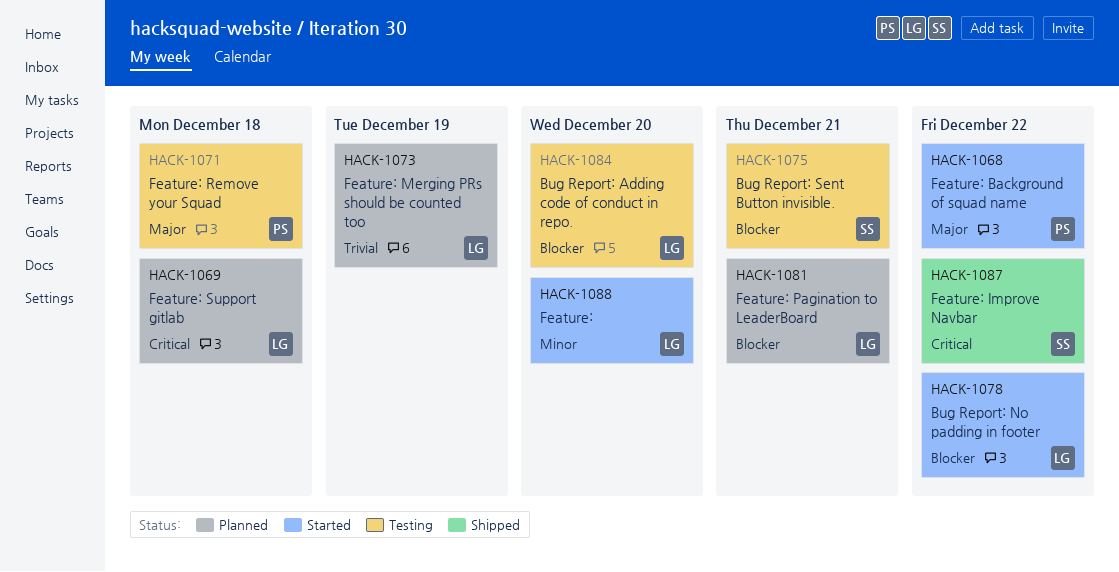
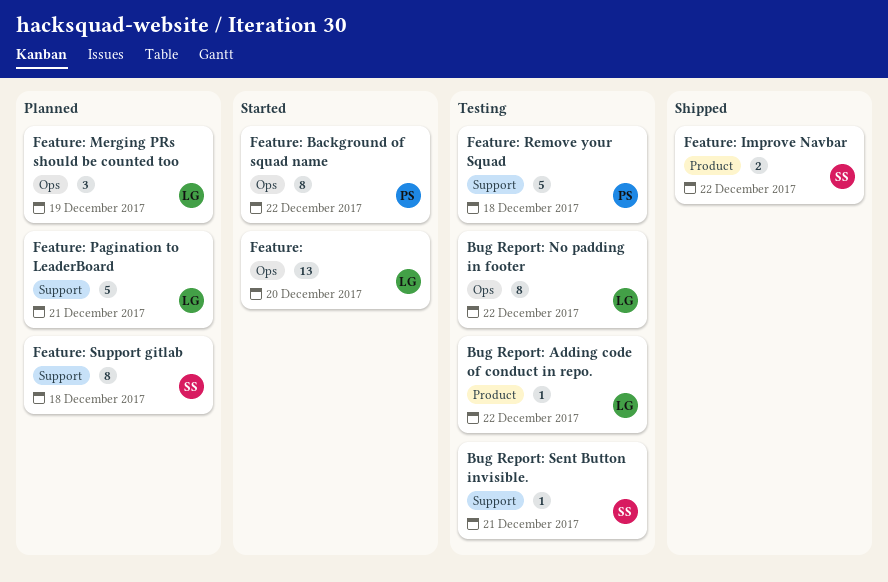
Bug Report: Adding code of conduct in repo., due: Dec 20 -> Dec 22
Bug Report: No padding in footer, status: Started -> Testing
Feature: Support gitlab, owner: LG -> SS

